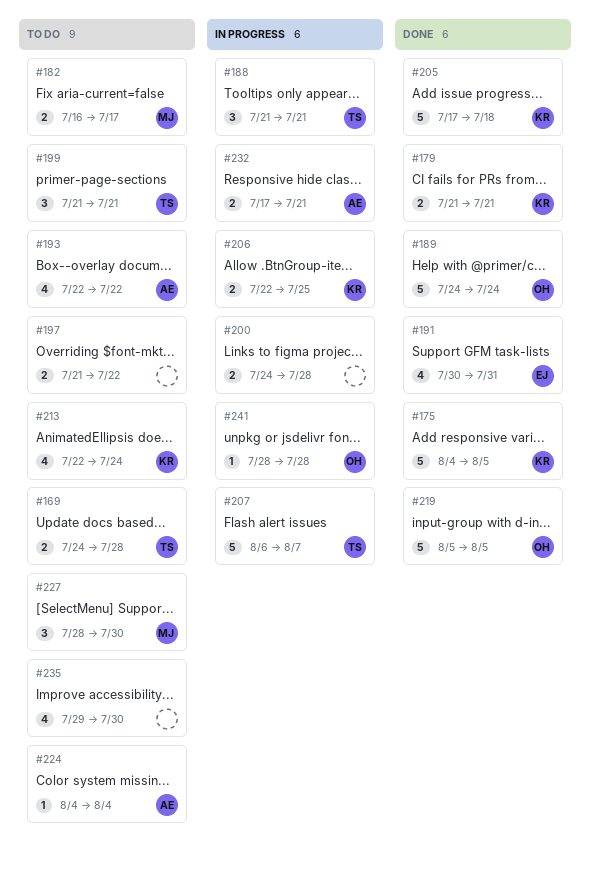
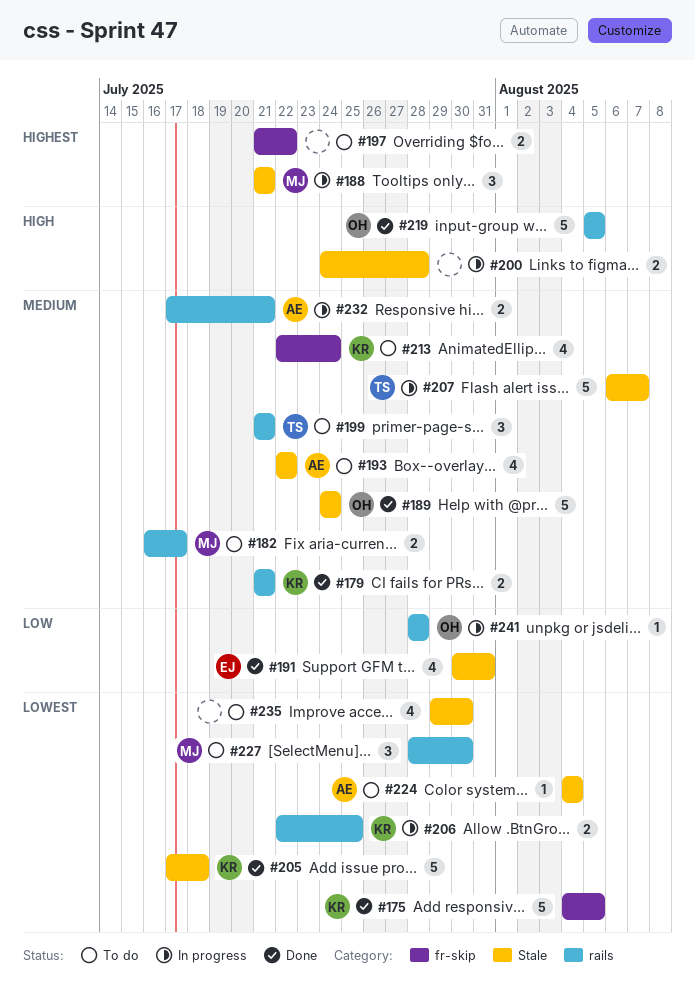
#169: present -> none
#188, owner: TS -> MJ

